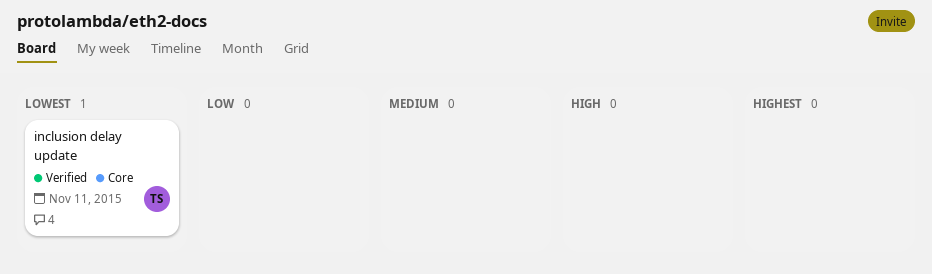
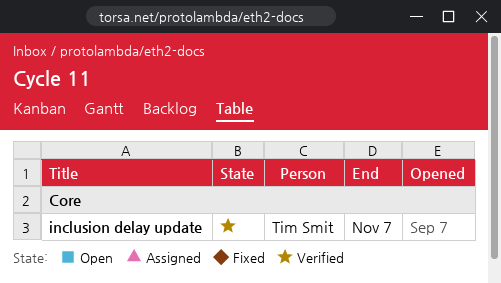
inclusion delay update, due: Nov 11 -> Nov 7

